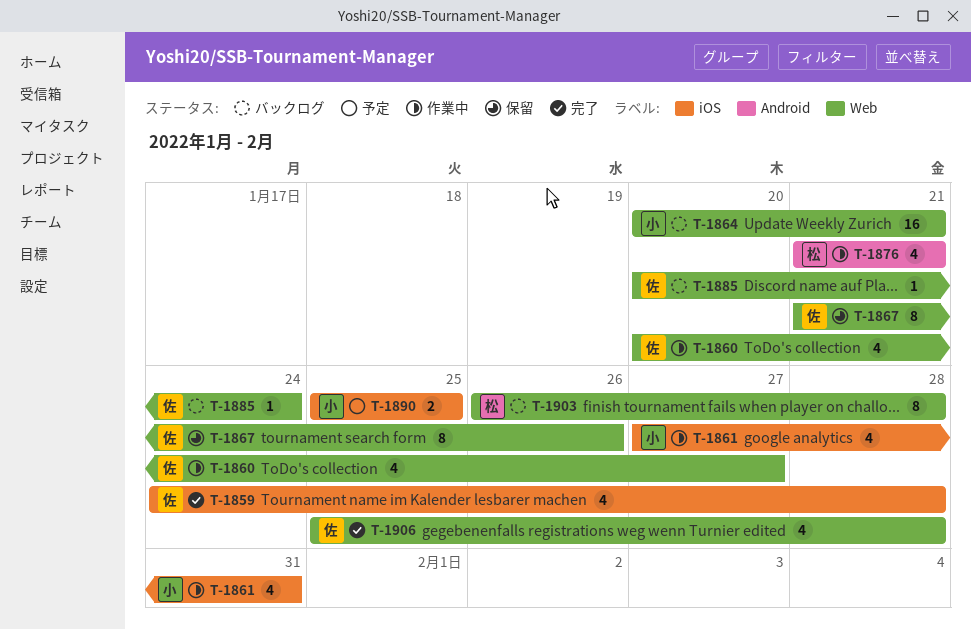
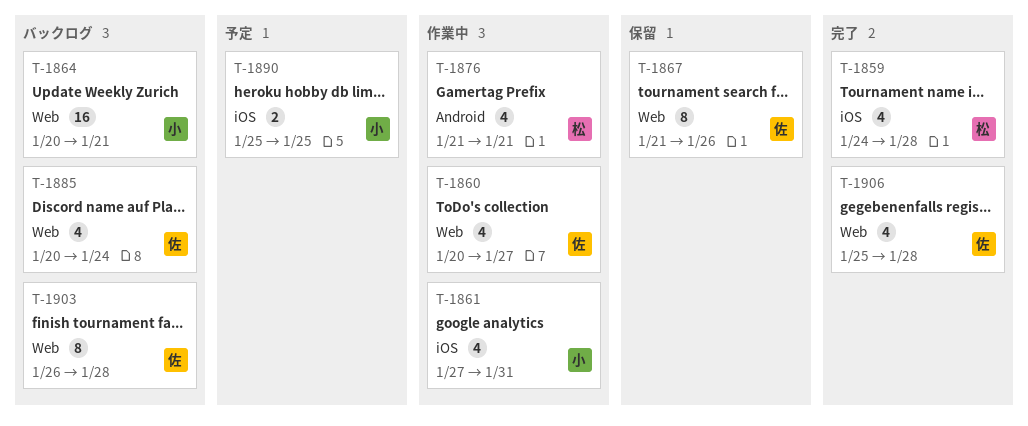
T-1859, owner: 佐 -> 松
T-1885, estimate: 1 -> 4
T-1903, owner: 松 -> 佐

